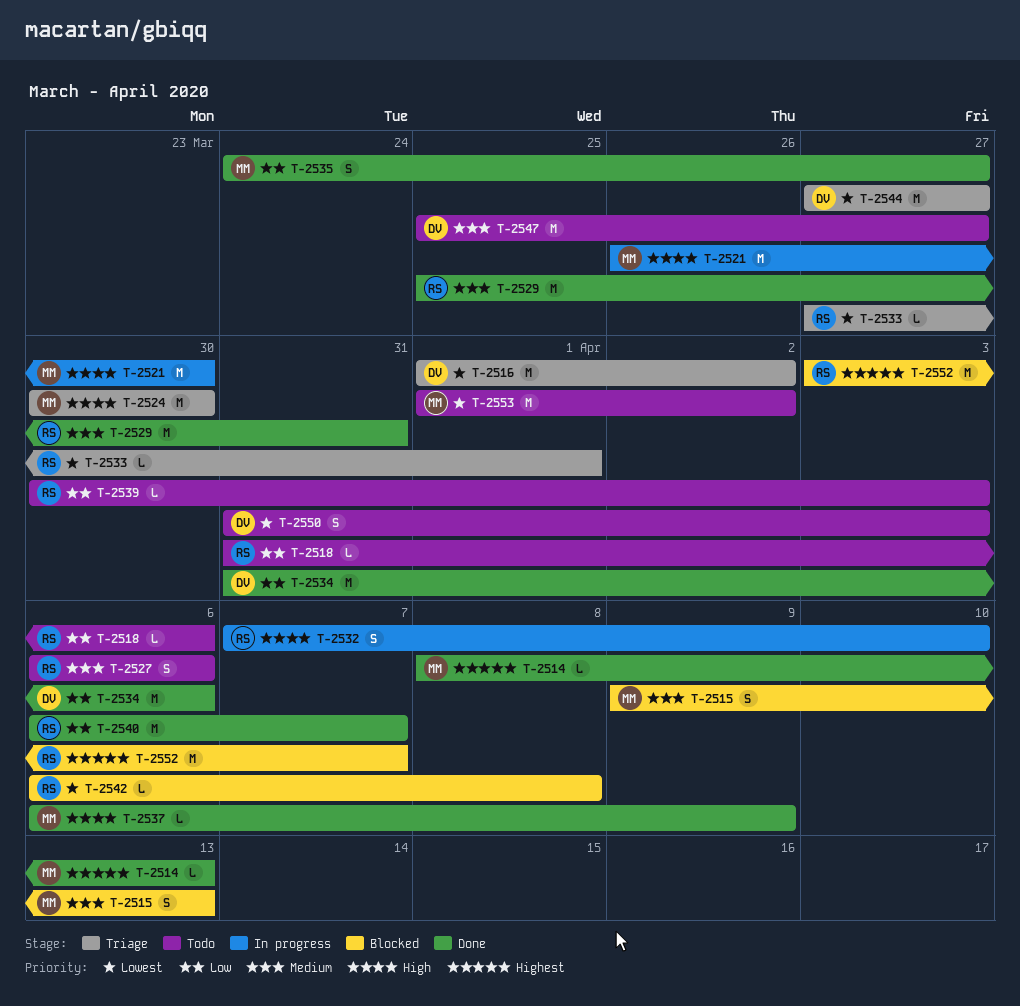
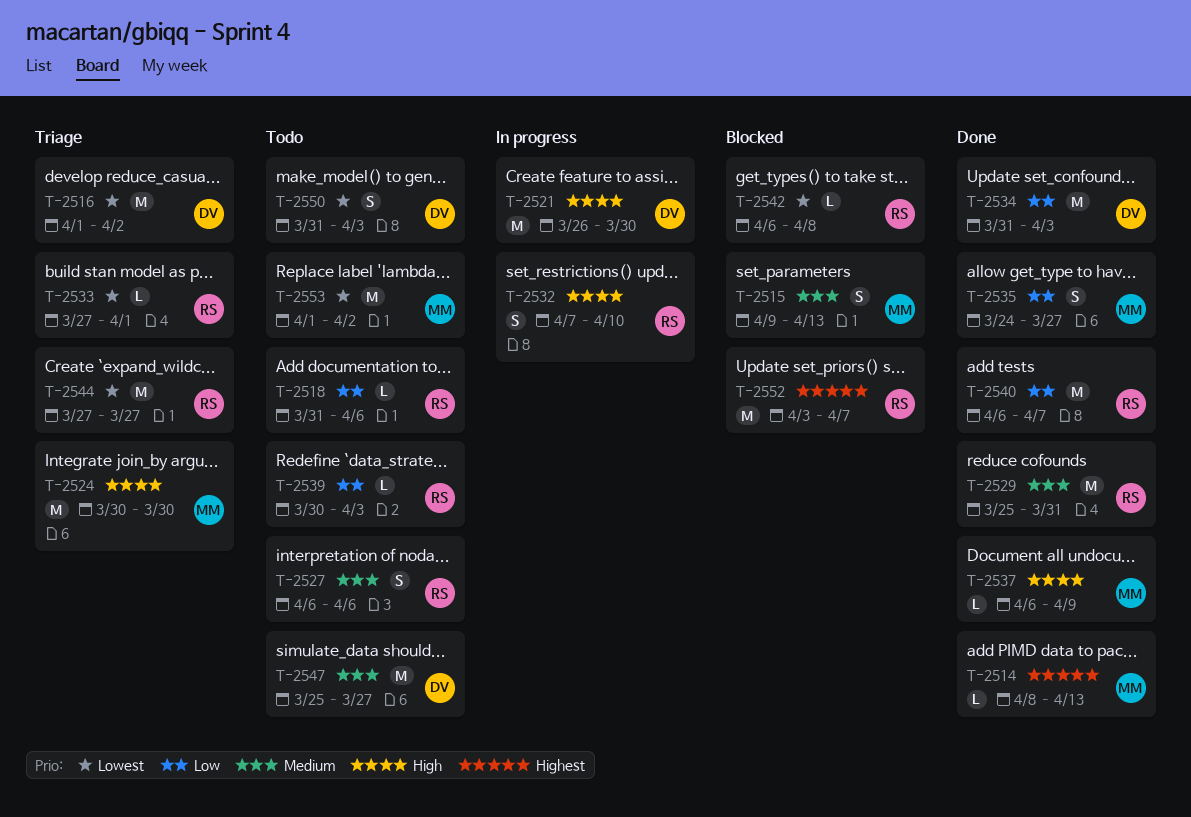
T-2521, owner: MM -> DV
T-2534, due: Apr 6 -> Apr 3
T-2544, owner: DV -> RS

